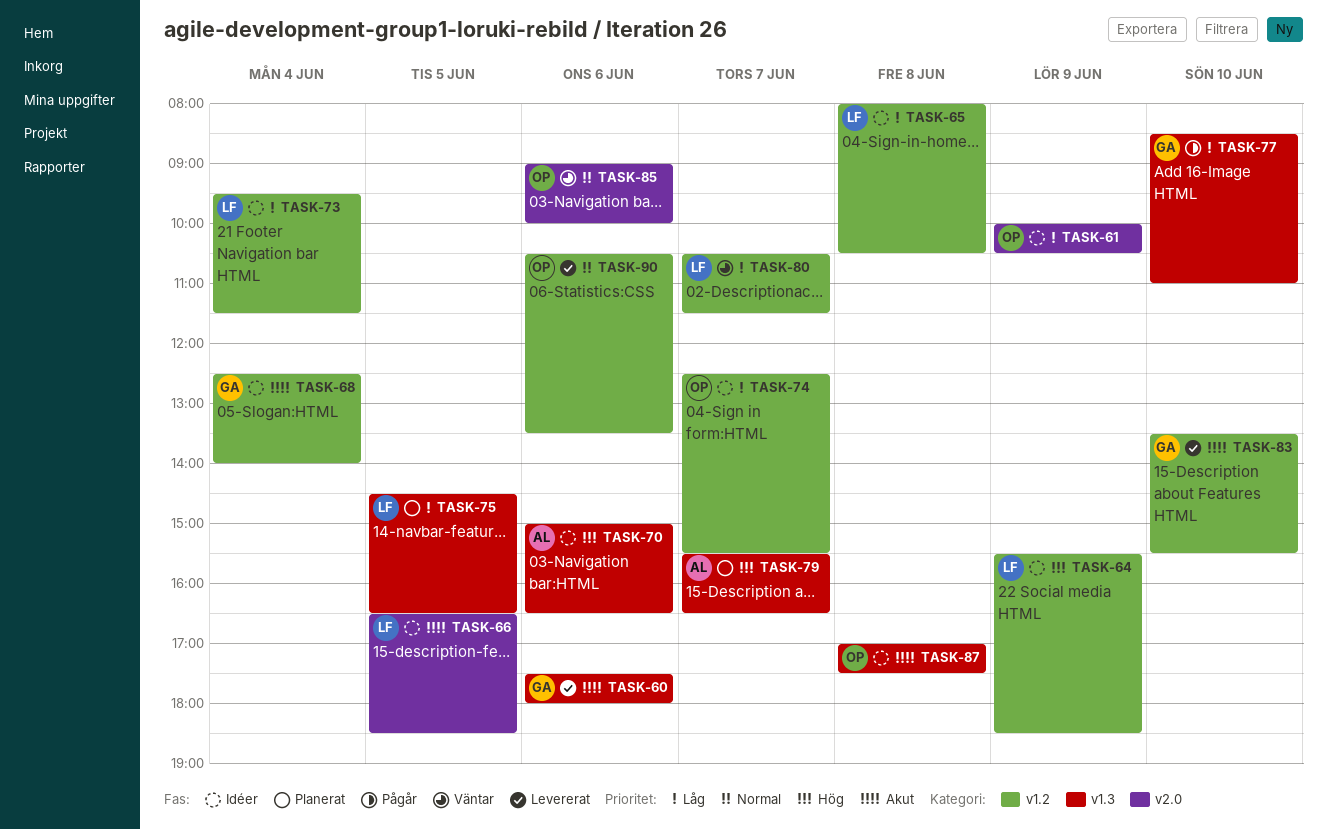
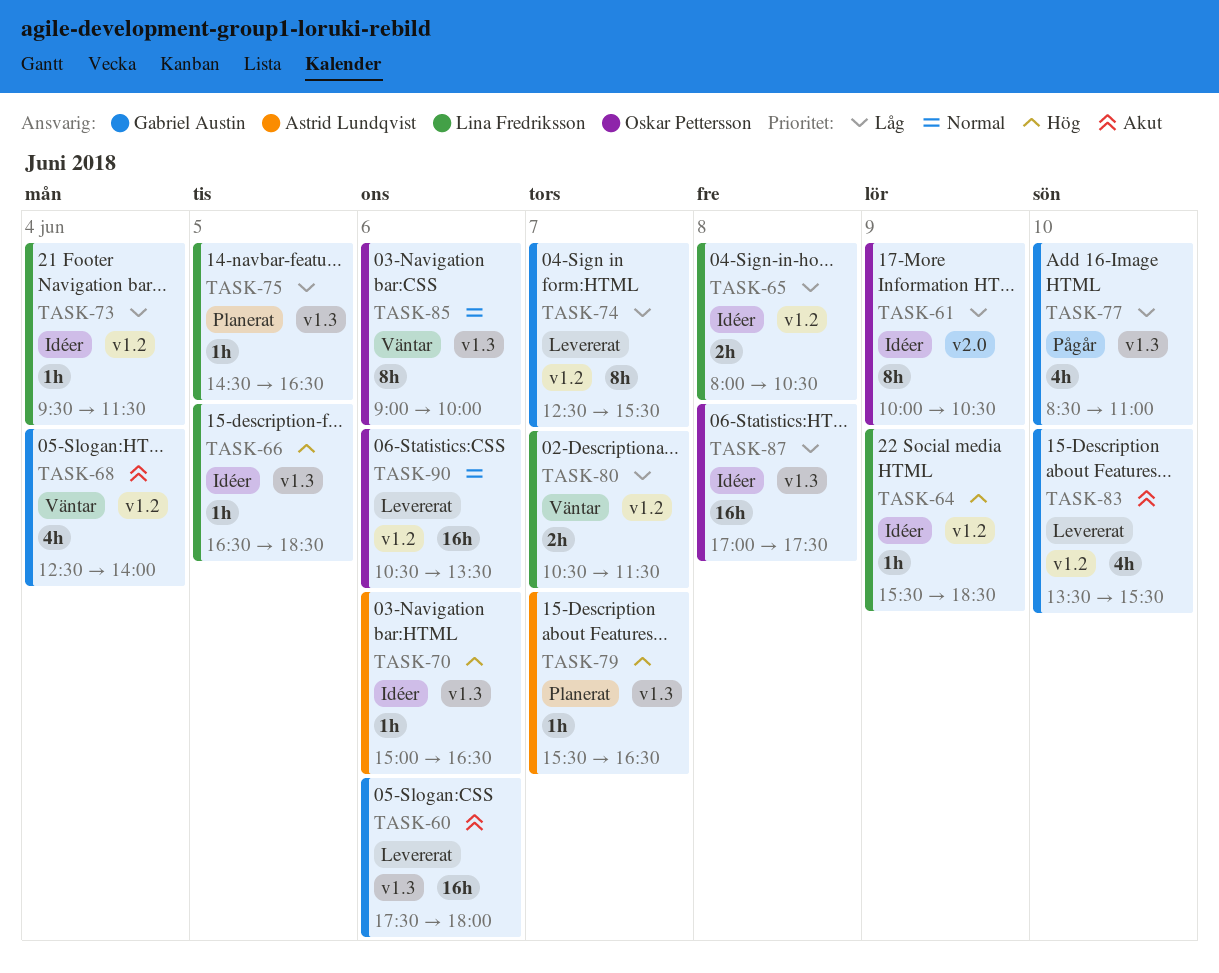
TASK-66, priority: Akut -> Hög
TASK-66, label: v2.0 -> v1.3
TASK-68, status: Idéer -> Väntar
TASK-74, status: Idéer -> Levererat
TASK-74, owner: Oskar Pettersson -> Gabriel Austin
TASK-85, label: v2.0 -> v1.3
TASK-87, priority: Akut -> Låg

